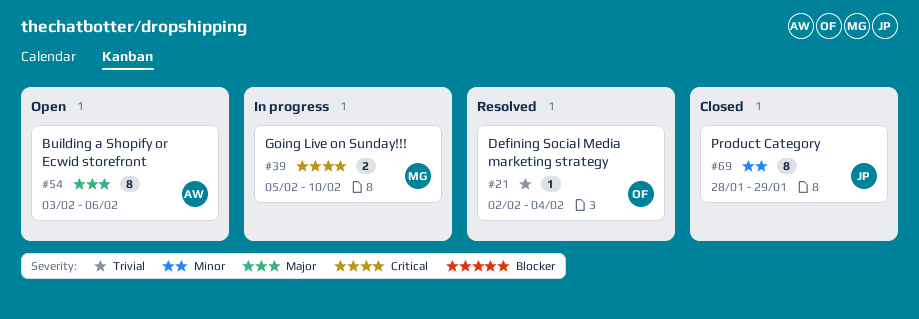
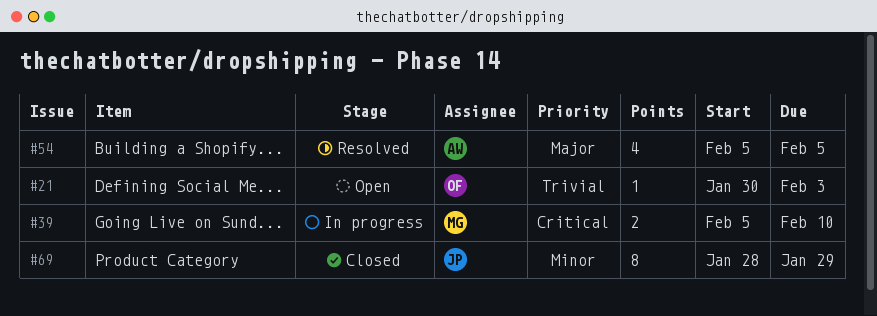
#21, status: Resolved -> Open
#21, start: Feb 2 -> Jan 30
#21, due: Feb 4 -> Feb 3
#54, status: Open -> Resolved
#54, estimate: 8 -> 4
#54, start: Feb 3 -> Feb 5
#54, due: Feb 6 -> Feb 5

